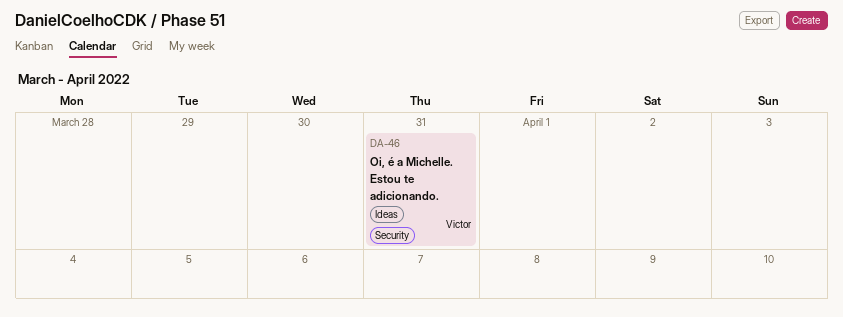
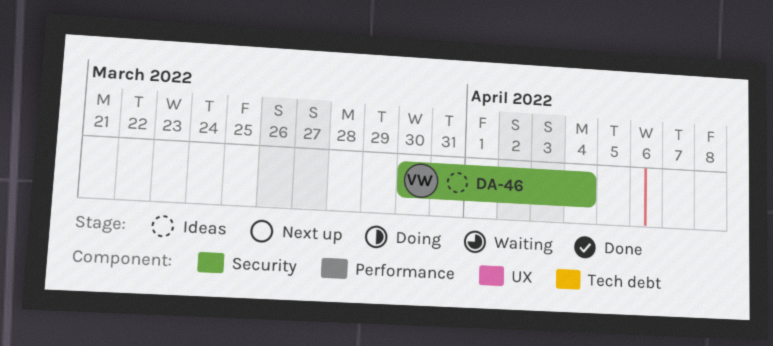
DA-46, due: Mar 31 -> Apr 4

